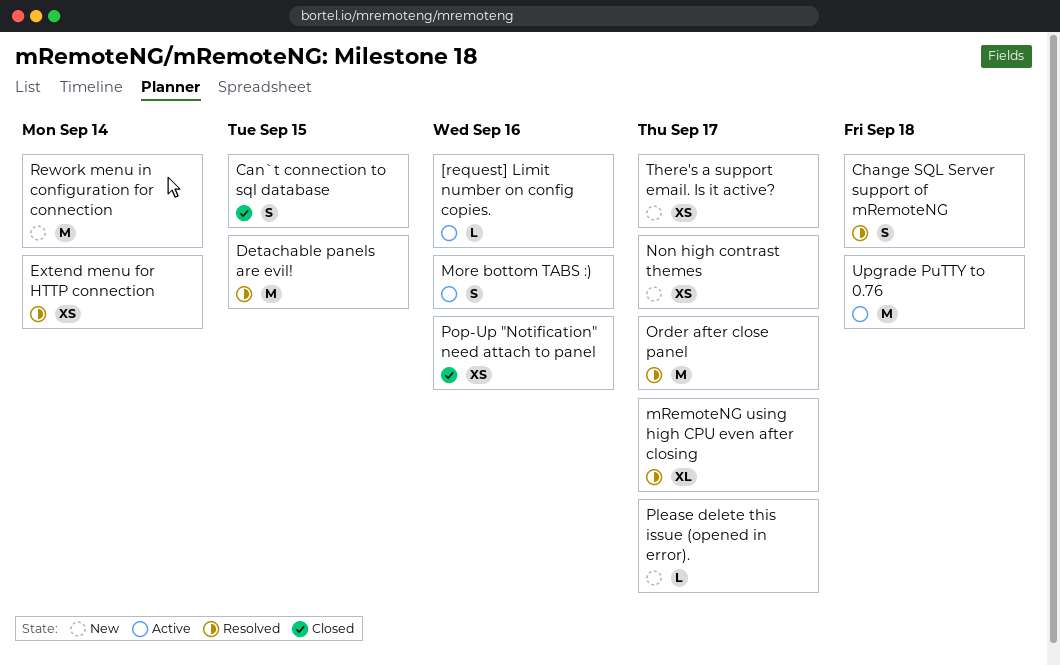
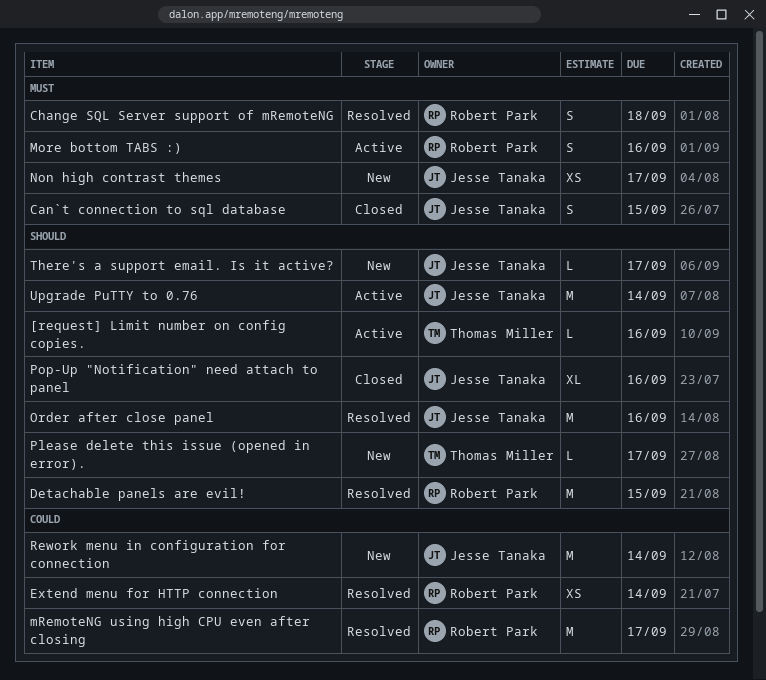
mRemoteNG using high CPU even after closing, estimate: XL -> M
Order after close panel, due: Sep 17 -> Sep 16
Pop-Up "Notification" need attach to panel, estimate: XS -> XL
There's a support email. Is it active?, estimate: XS -> L
Upgrade PuTTY to 0.76, due: Sep 18 -> Sep 14

